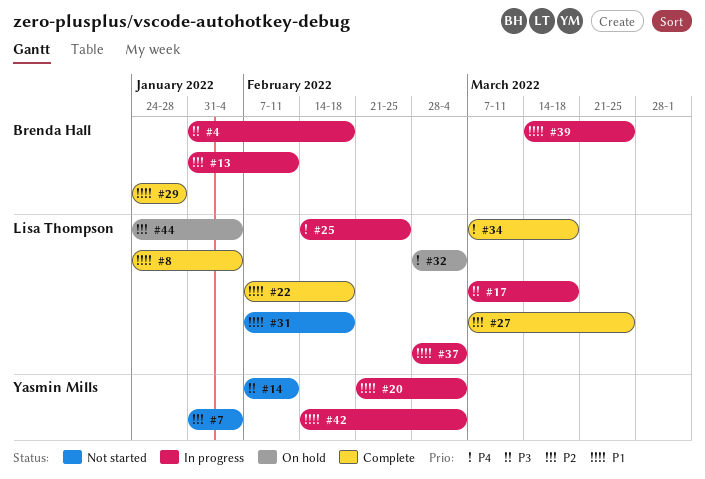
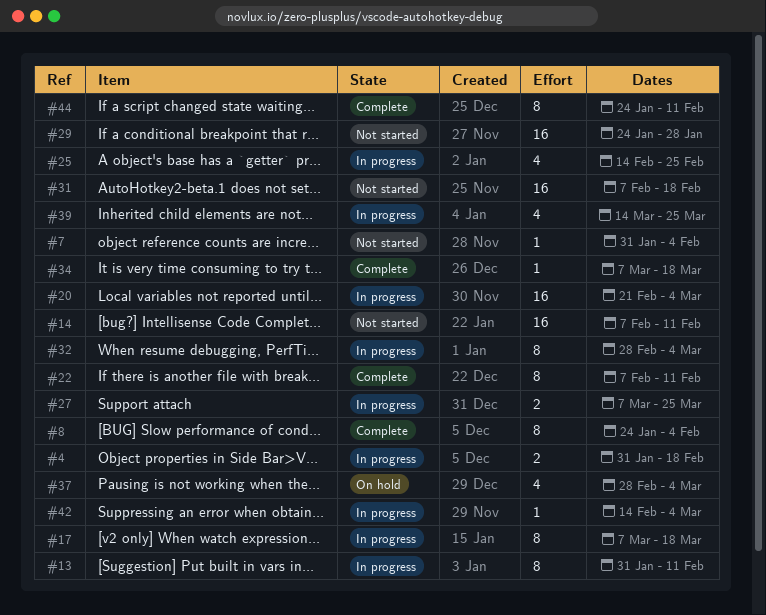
#22, due: Feb 18 -> Feb 11
#27, status: Complete -> In progress
#29, status: Complete -> Not started
#32, status: On hold -> In progress
#37, status: In progress -> On hold
#44, status: On hold -> Complete
#44, due: Feb 4 -> Feb 11

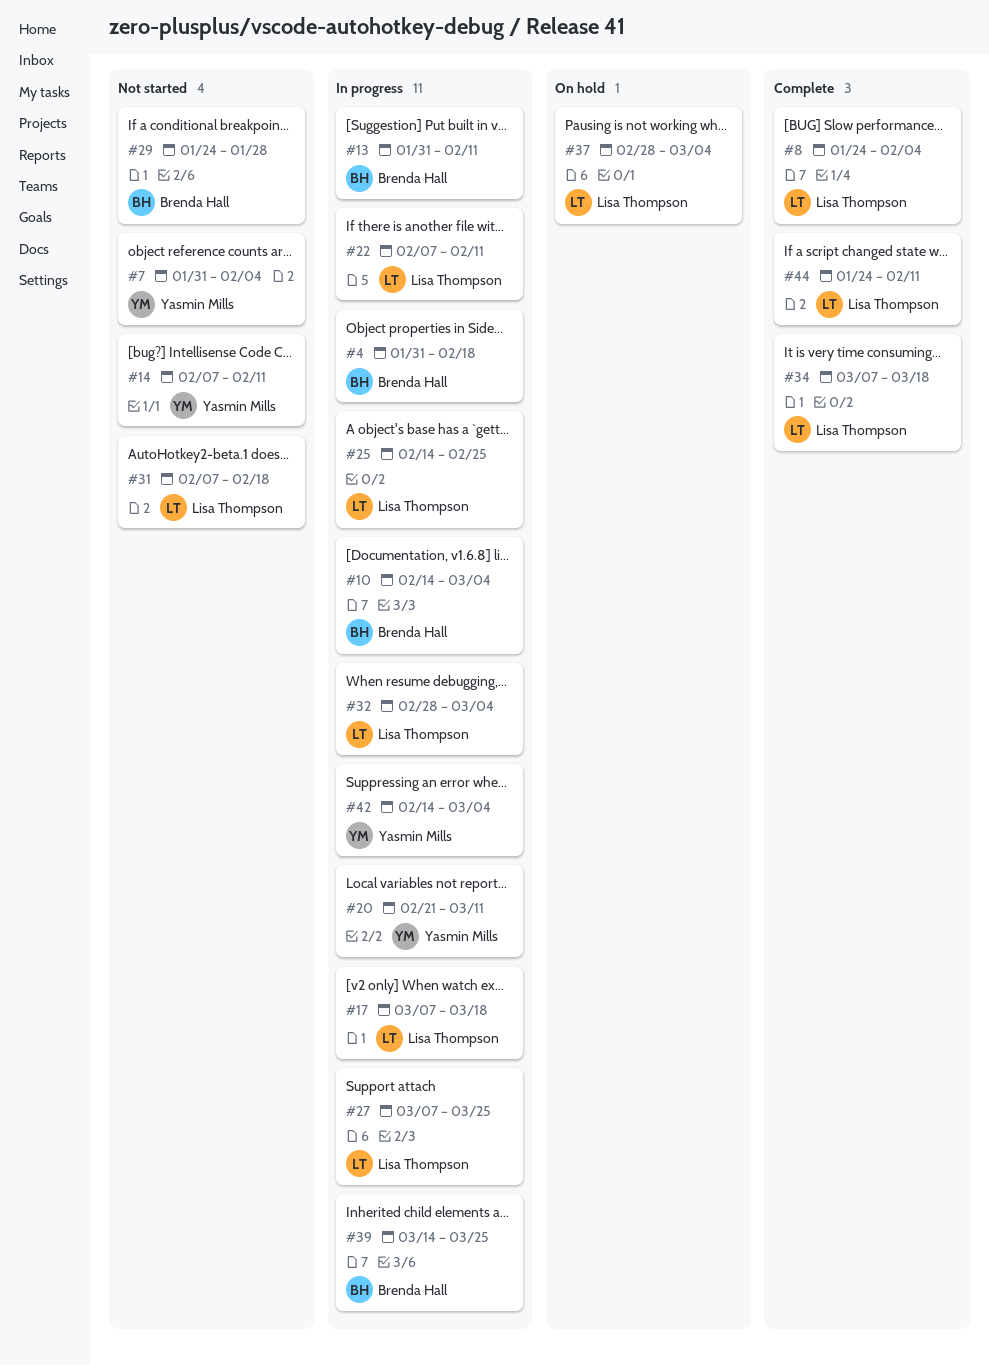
#10: none -> present
#20, due: Mar 4 -> Mar 11
#22, status: Complete -> In progress

